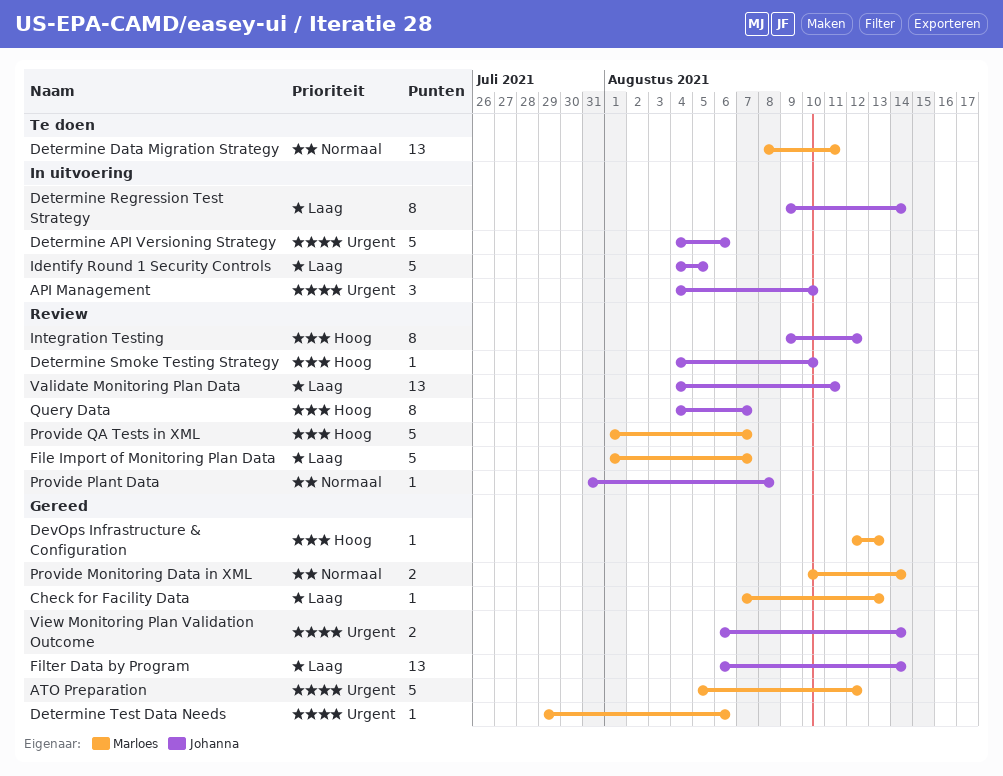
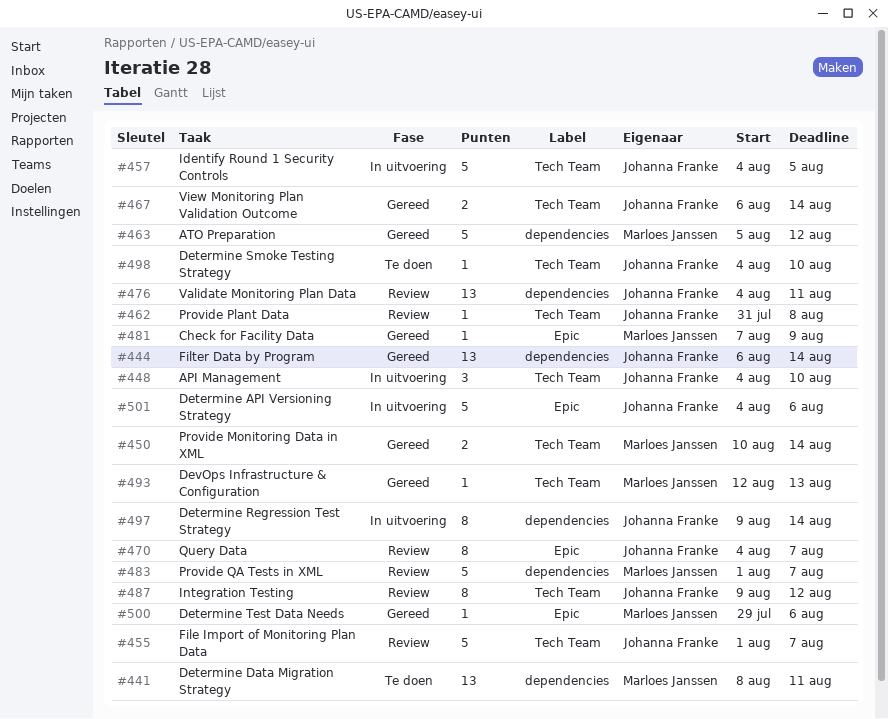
Check for Facility Data, due: Aug 13 -> Aug 9
Determine Smoke Testing Strategy, status: Review -> Te doen
File Import of Monitoring Plan Data, owner: Marloes Janssen -> Johanna Franke

